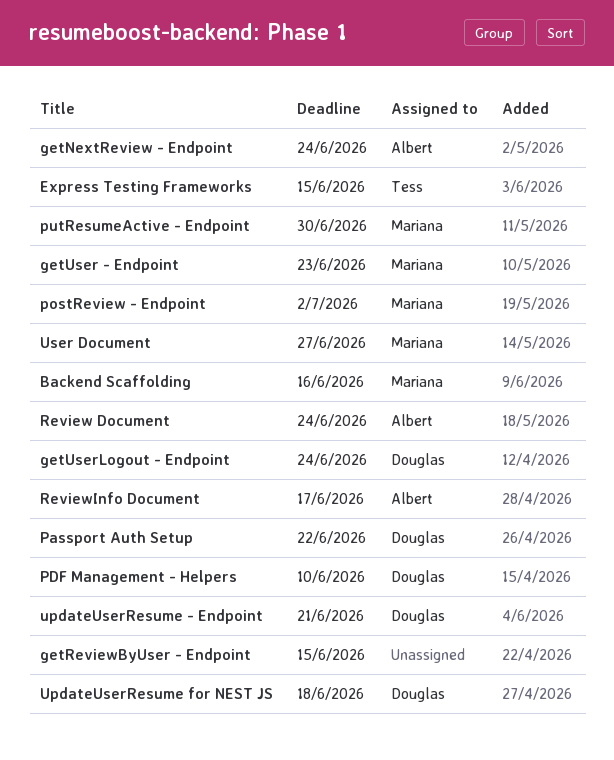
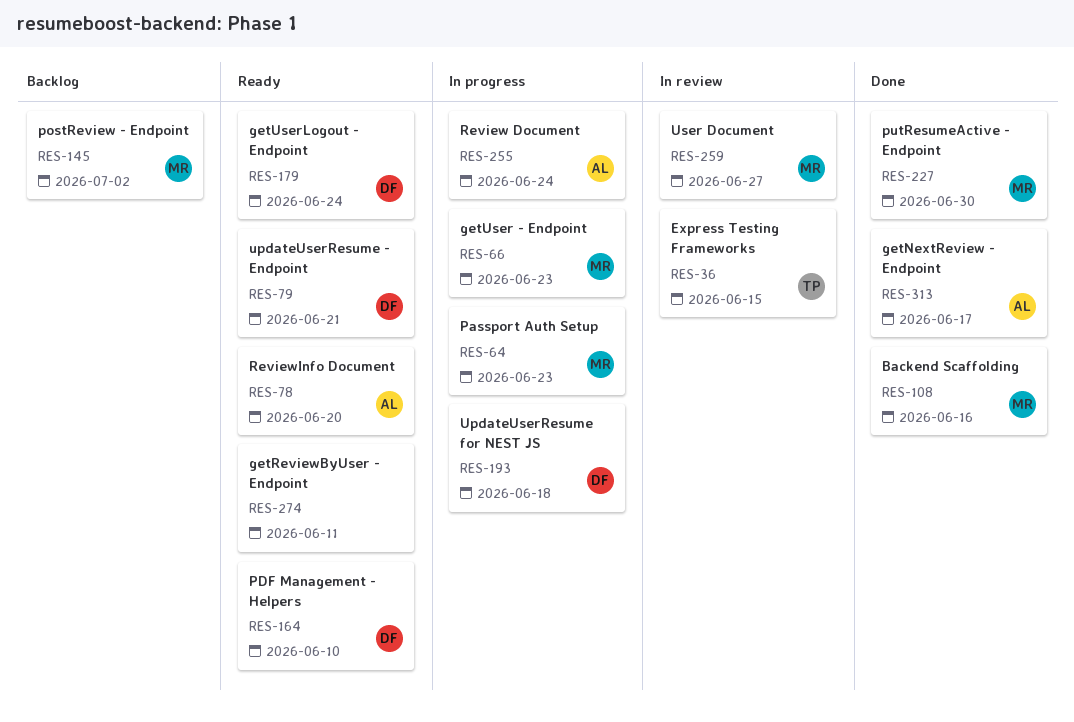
getNextReview - Endpoint, due: Jun 24 -> Jun 17
getReviewByUser - Endpoint, due: Jun 15 -> Jun 11
Passport Auth Setup, owner: Douglas -> Mariana
Passport Auth Setup, due: Jun 22 -> Jun 23
ReviewInfo Document, due: Jun 17 -> Jun 20

